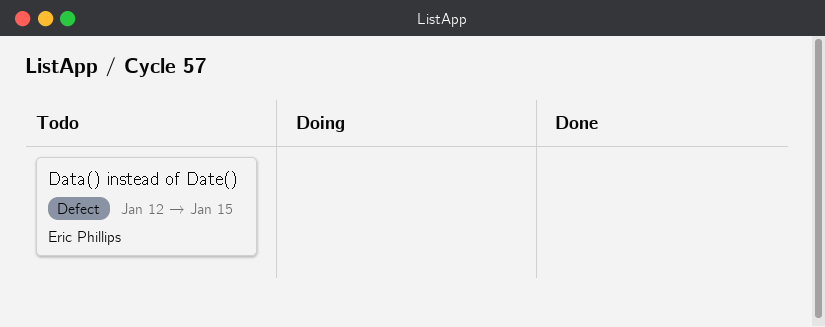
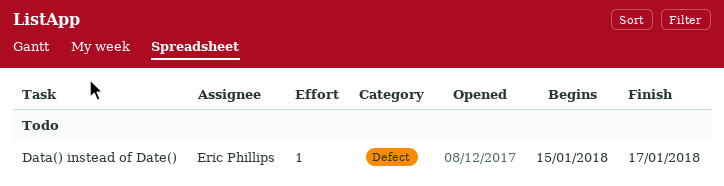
Data() instead of Date(), start: Jan 12 -> Jan 15
Data() instead of Date(), due: Jan 15 -> Jan 17

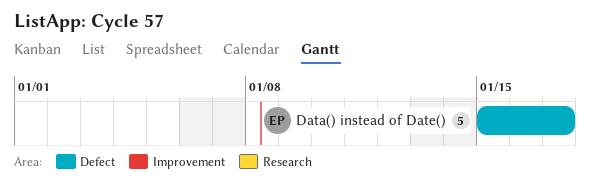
Data() instead of Date(), estimate: 1 -> 5

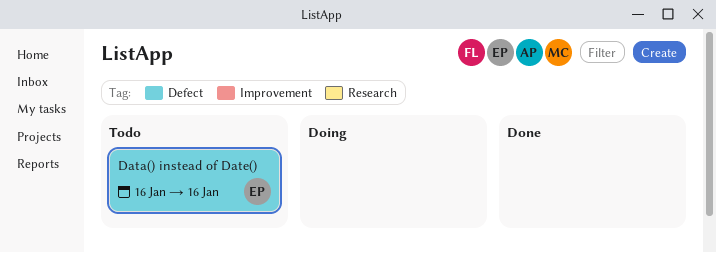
Data() instead of Date(), start: Jan 15 -> Jan 16
Data() instead of Date(), due: Jan 17 -> Jan 16

